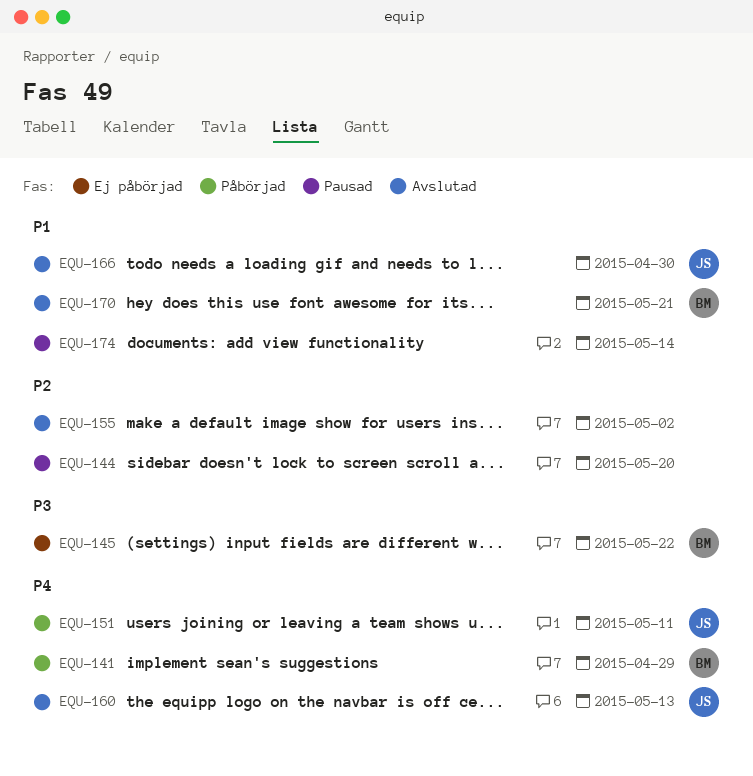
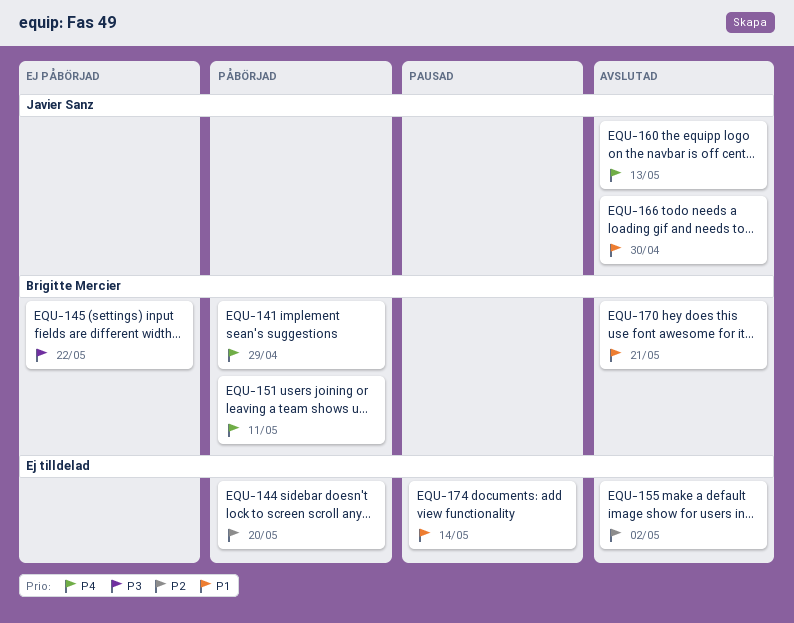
EQU-144, status: Pausad -> Påbörjad
EQU-151, owner: Javier Sanz -> Brigitte Mercier

